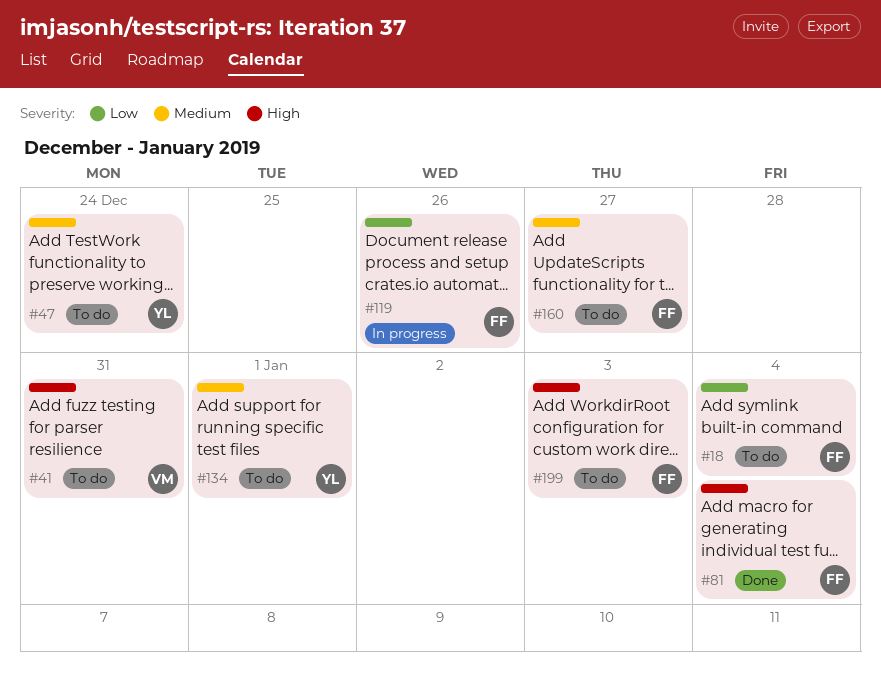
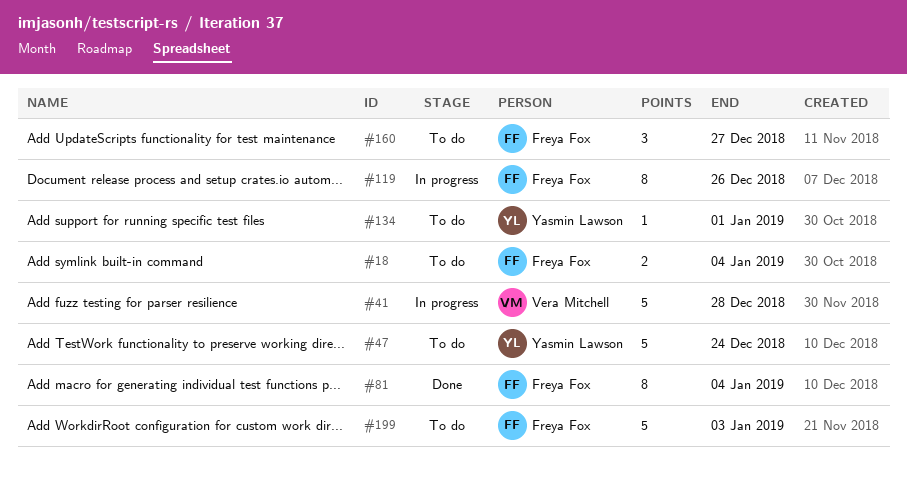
#41, status: To do -> In progress
#41, due: Dec 31 -> Dec 28

